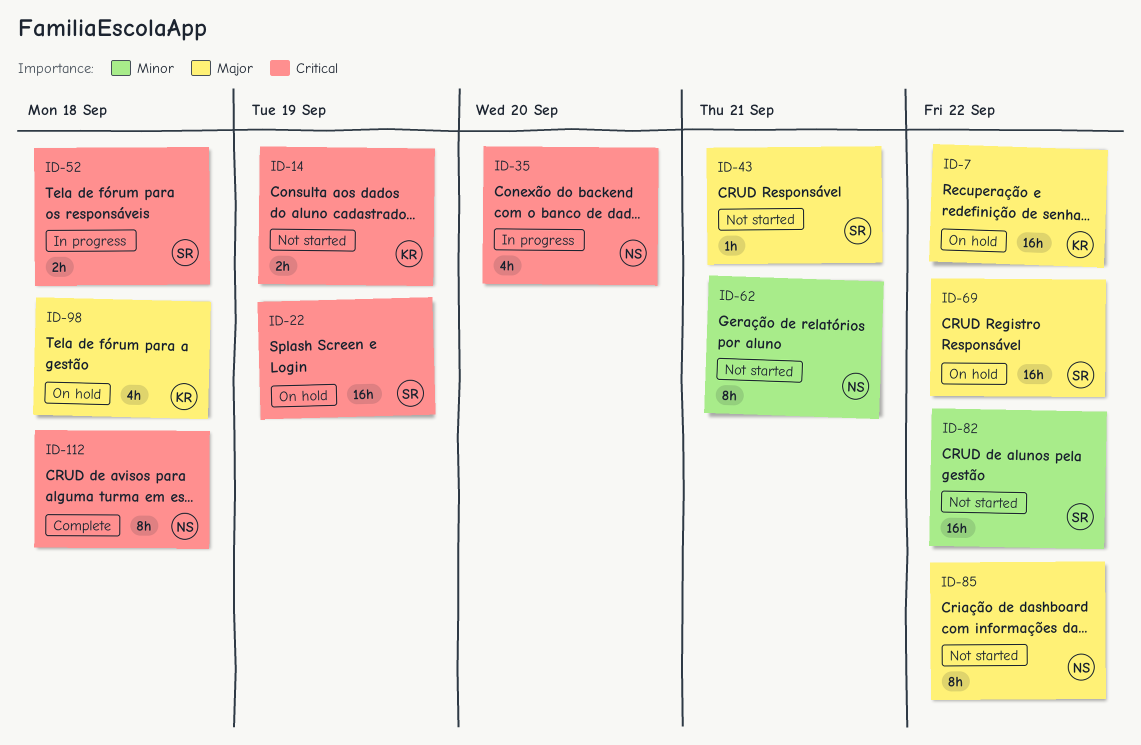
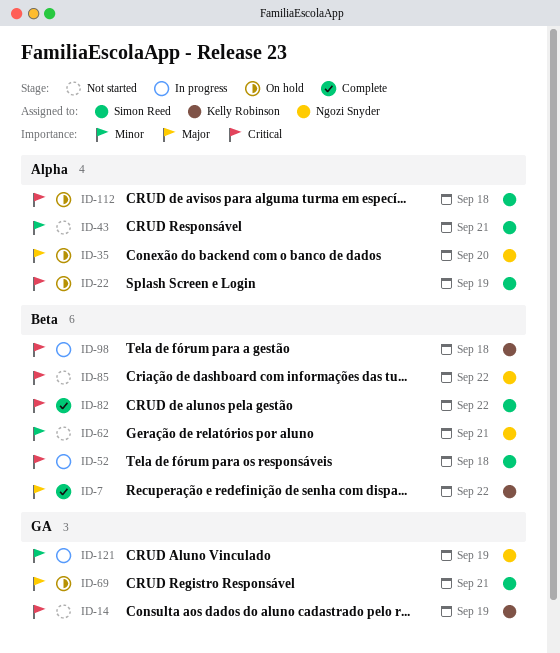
ID-7, status: On hold -> Complete
ID-35, status: In progress -> On hold
ID-35, priority: Critical -> Major
ID-43, priority: Major -> Minor
ID-69, due: Sep 22 -> Sep 21
ID-82, status: Not started -> Complete
ID-82, priority: Minor -> Critical
ID-85, priority: Major -> Critical
ID-98, status: On hold -> In progress
ID-98, priority: Major -> Critical
ID-112, status: Complete -> On hold
ID-112, owner: Ngozi Snyder -> Simon Reed
ID-121: none -> present

